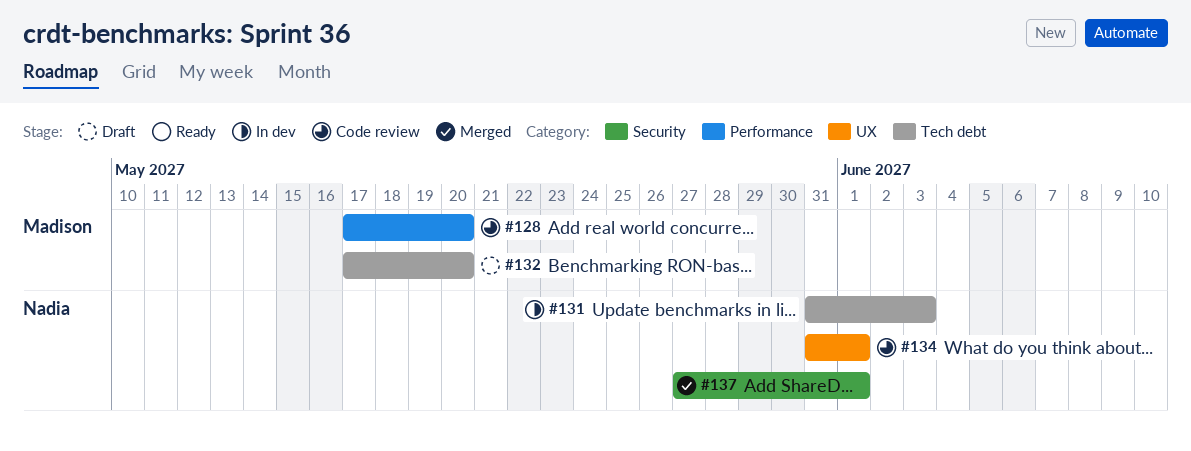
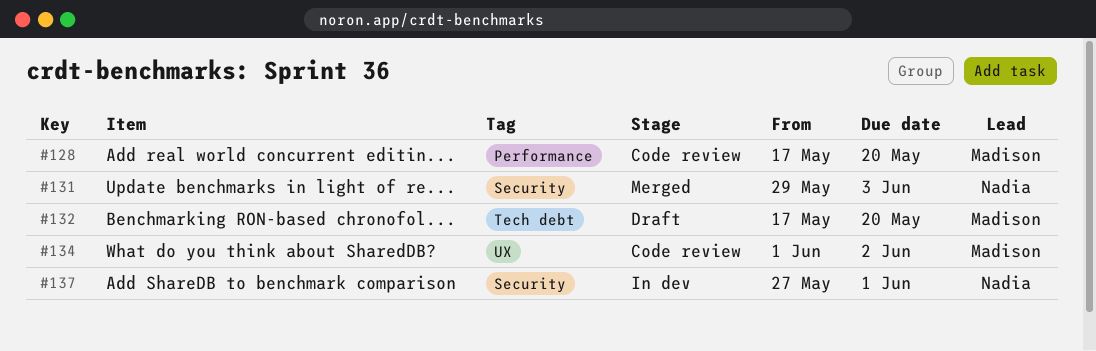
#131, status: In dev -> Merged
#131, label: Tech debt -> Security
#131, start: May 31 -> May 29
#134, owner: Nadia -> Madison
#134, start: May 31 -> Jun 1
#134, due: Jun 1 -> Jun 2
#137, status: Merged -> In dev

